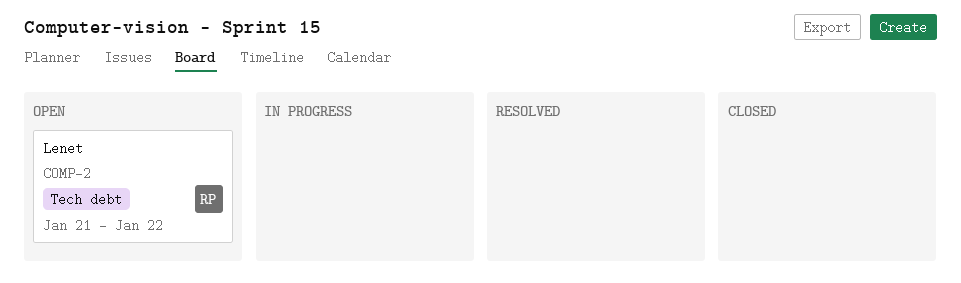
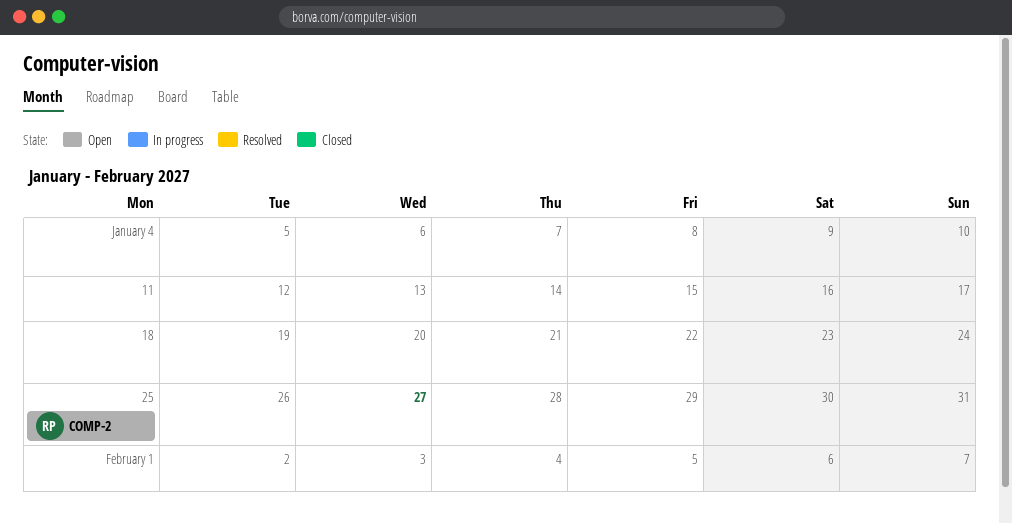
COMP-2, start: Jan 21 -> Jan 25
COMP-2, due: Jan 22 -> Jan 25

